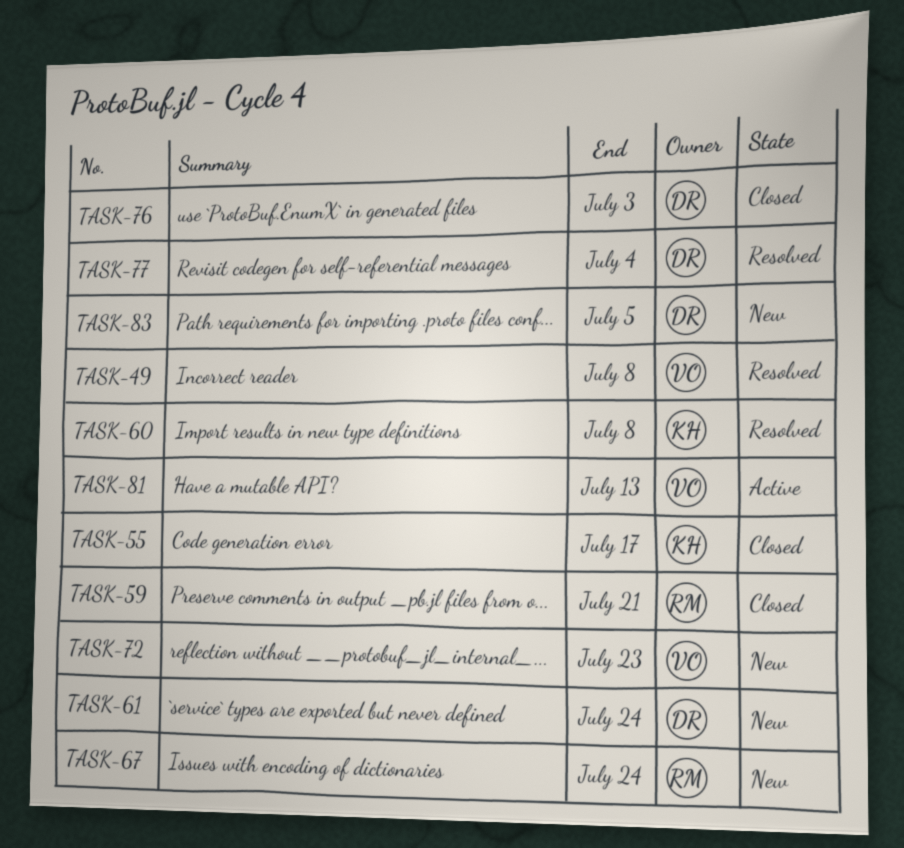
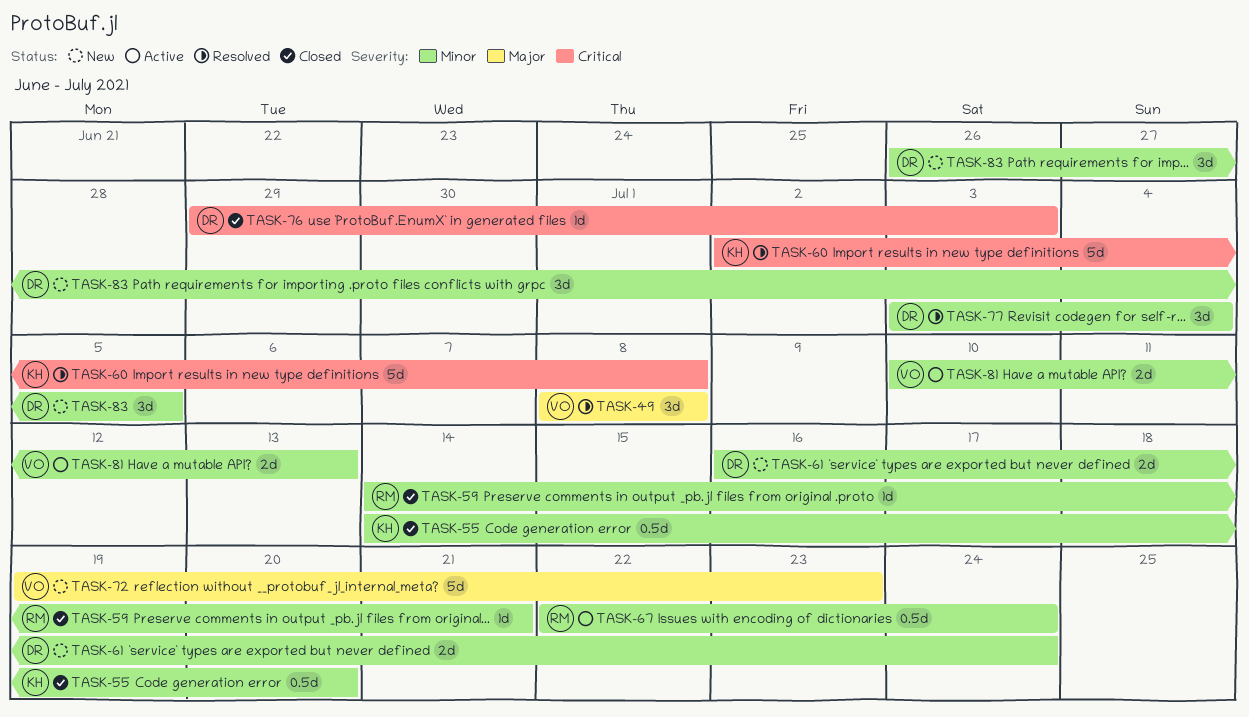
TASK-55, due: Jul 17 -> Jul 20
TASK-67, status: New -> Active

